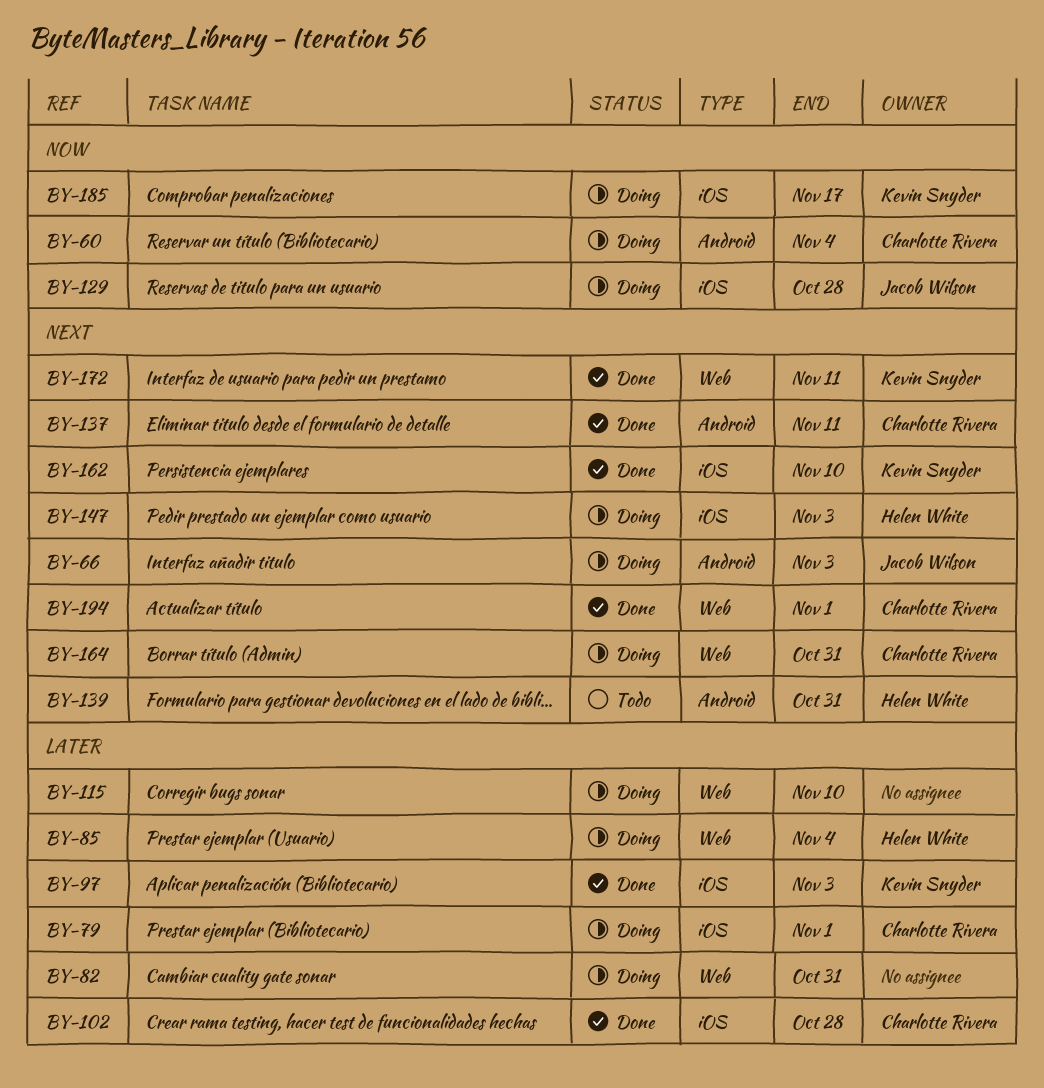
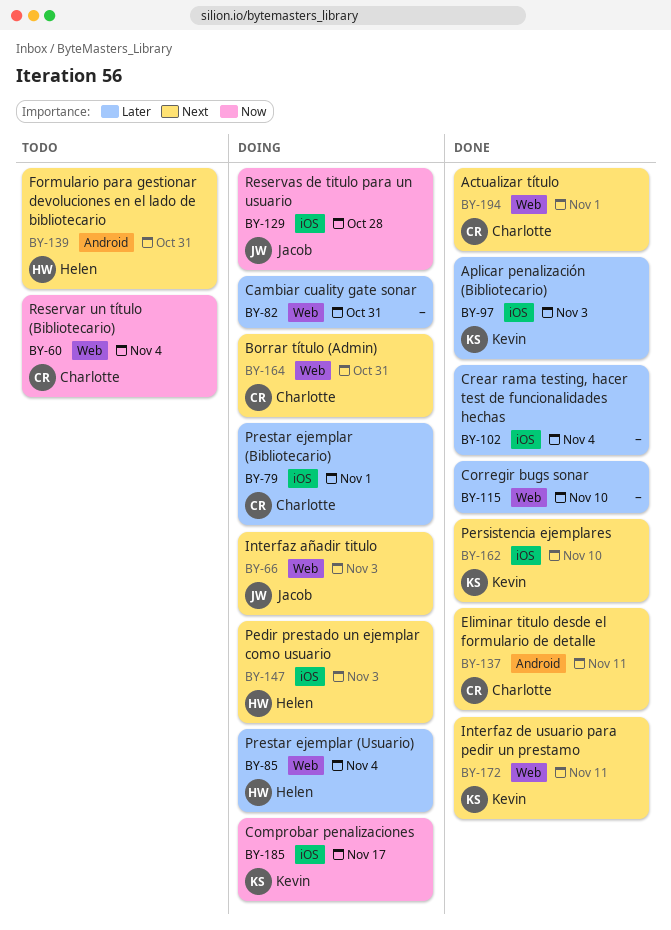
BY-60, status: Doing -> Todo
BY-60, label: Android -> Web
BY-66, label: Android -> Web
BY-102, owner: Charlotte Rivera -> none
BY-102, due: Oct 28 -> Nov 4
BY-115, status: Doing -> Done

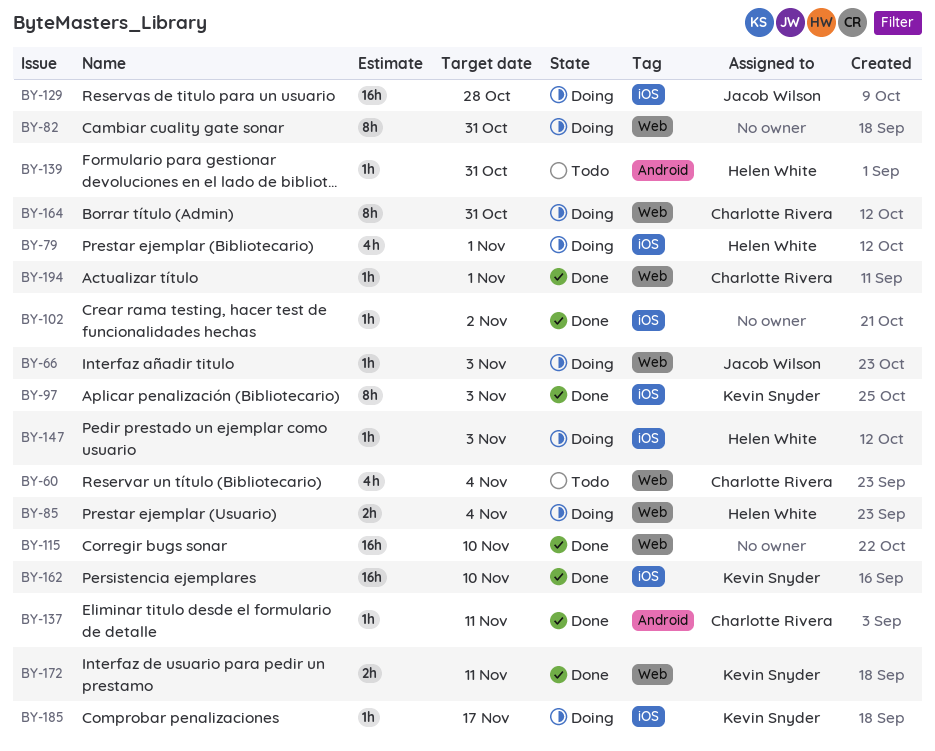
BY-79, owner: Charlotte Rivera -> Helen White
BY-102, due: Nov 4 -> Nov 2

